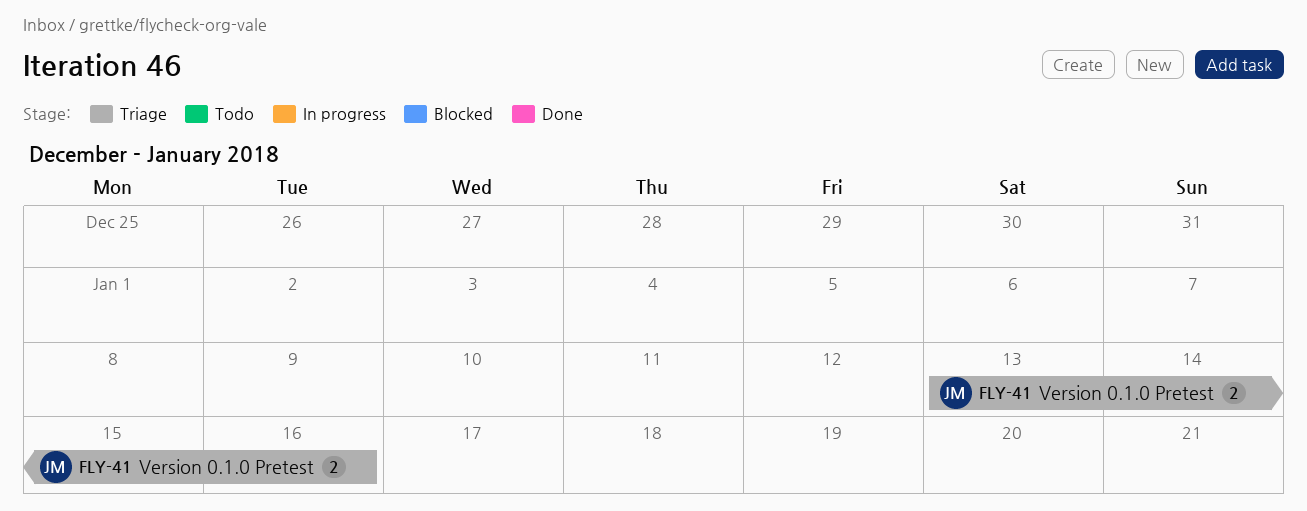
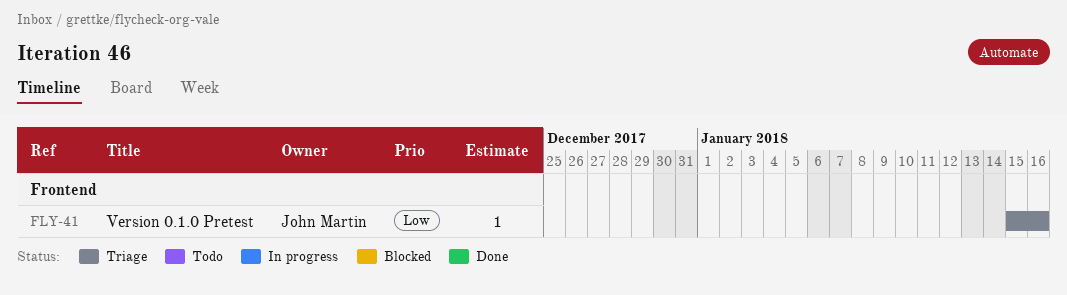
FLY-41, estimate: 2 -> 1
FLY-41, start: Jan 13 -> Jan 15

